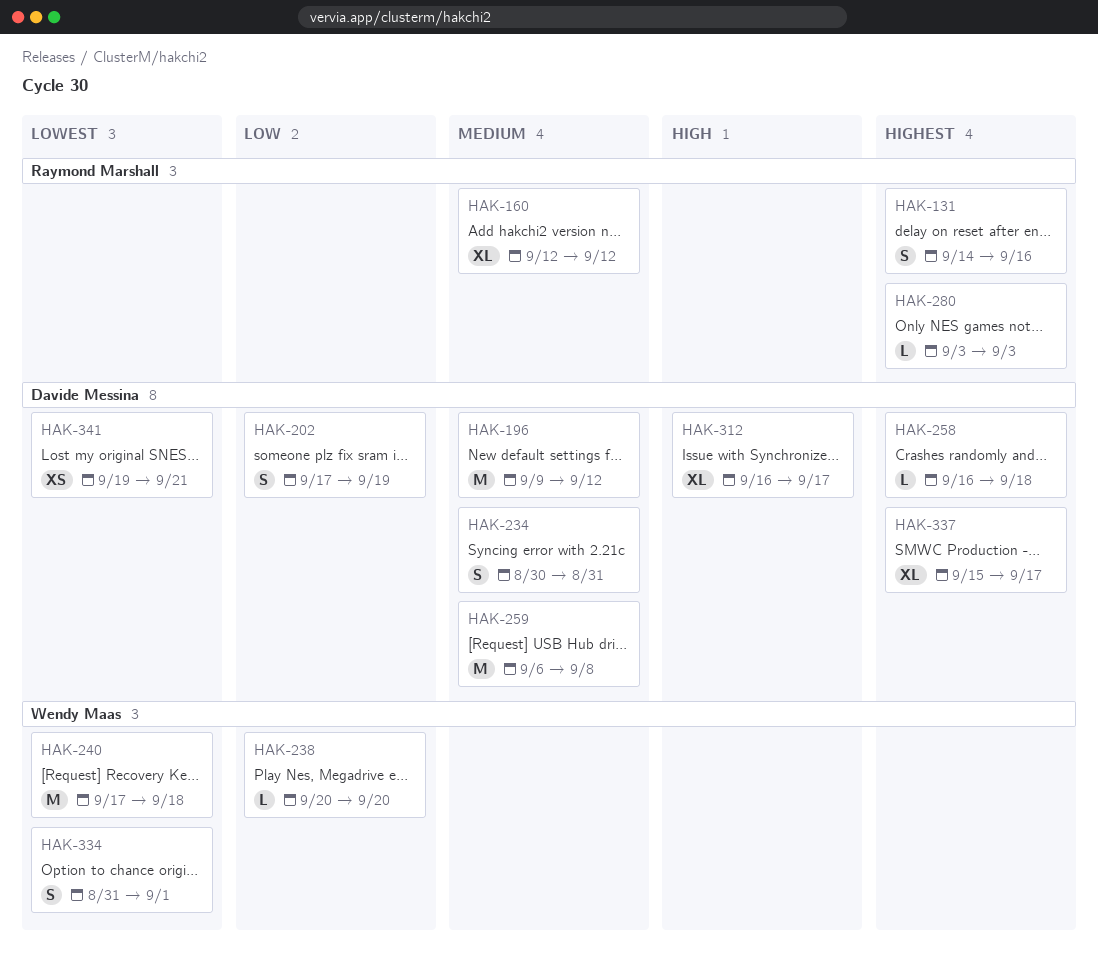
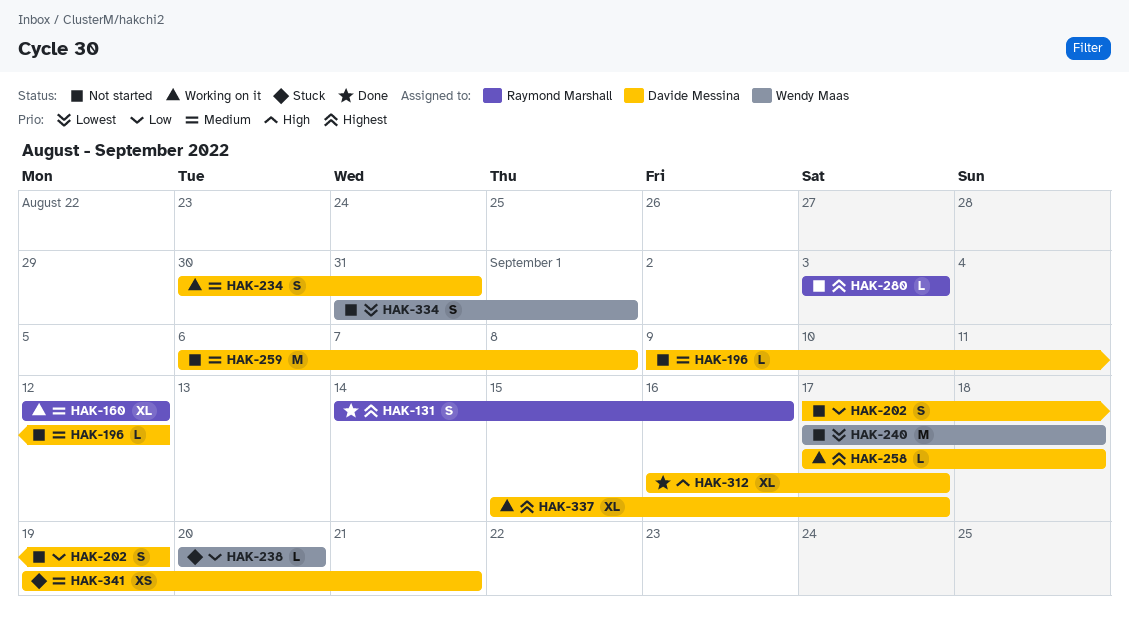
HAK-196, estimate: M -> L
HAK-258, start: Sep 16 -> Sep 17
HAK-341, priority: Lowest -> Medium

